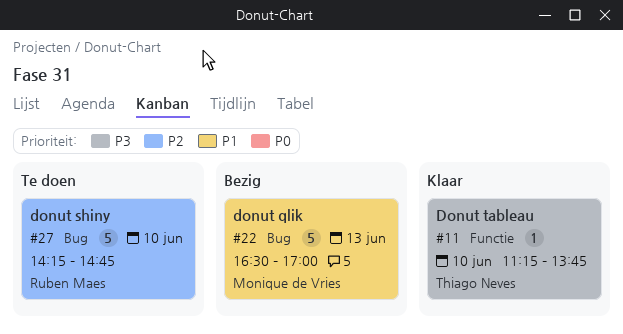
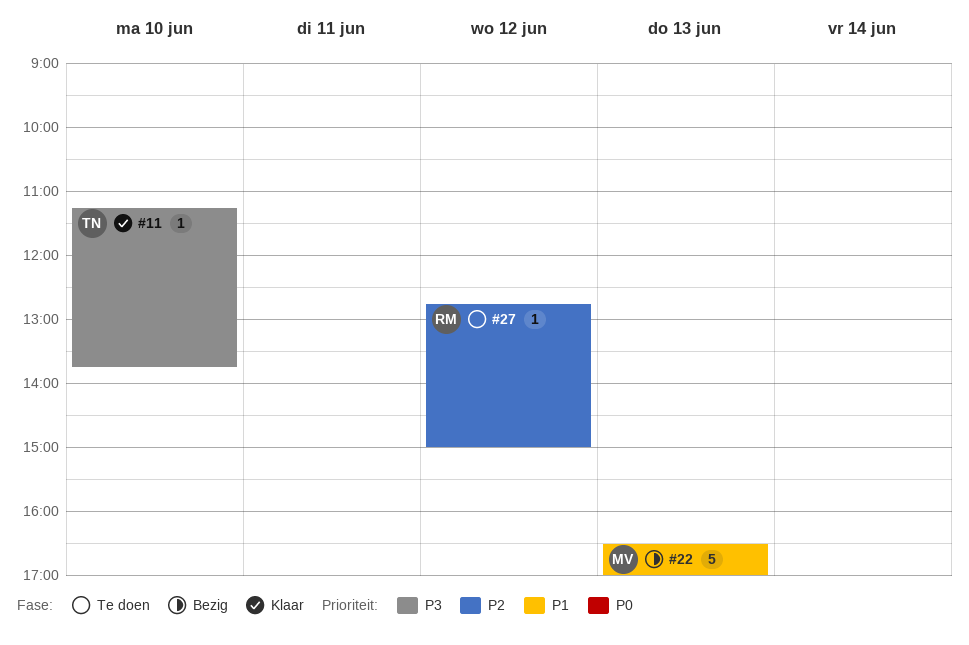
#27, estimate: 5 -> 1
#27, day: Jun 10 -> Jun 12
#27, begins: 14:15 -> 12:45
#27, ends: 14:45 -> 15:00

